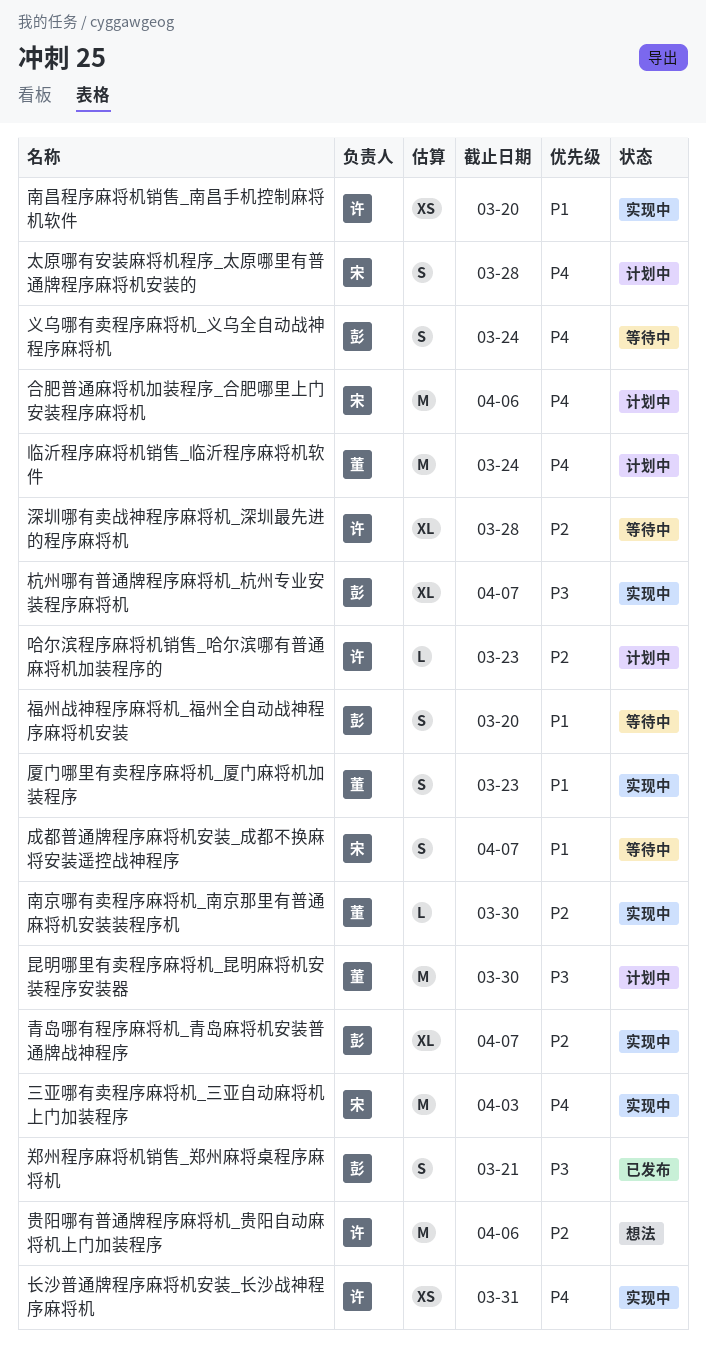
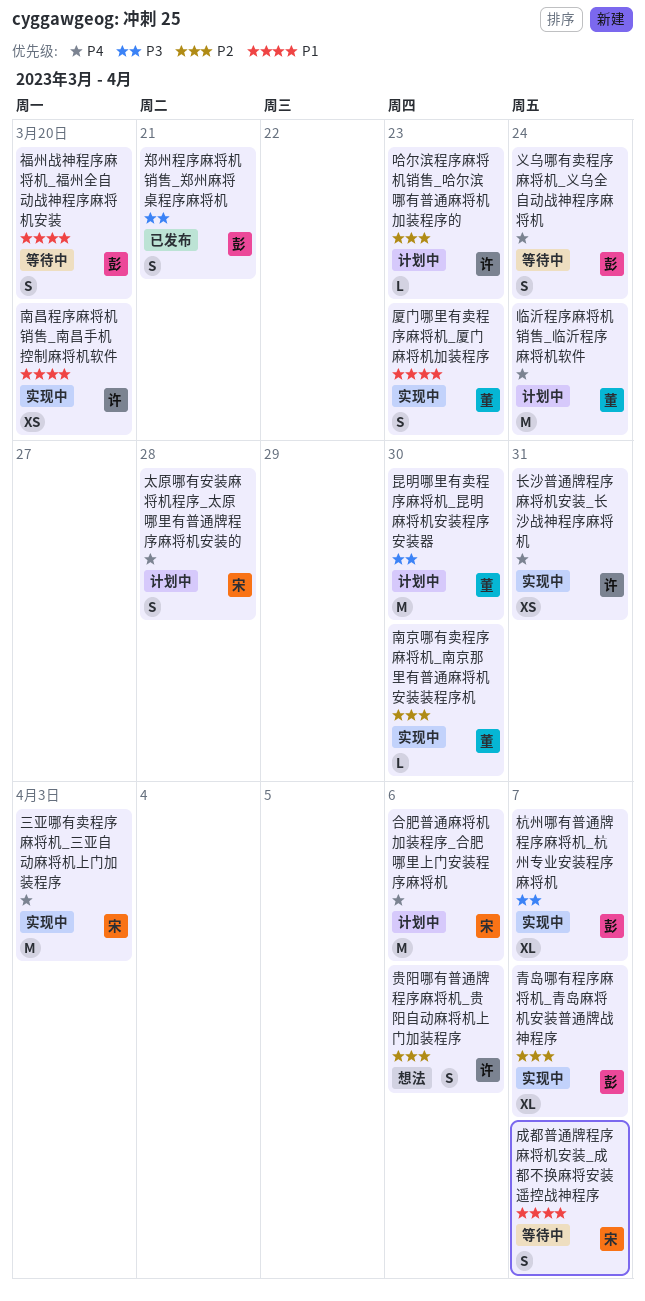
深圳哪有卖战神程序麻将机_深圳最先进的程序麻将机: present -> none
贵阳哪有普通牌程序麻将机_贵阳自动麻将机上门加装程序, estimate: M -> S

